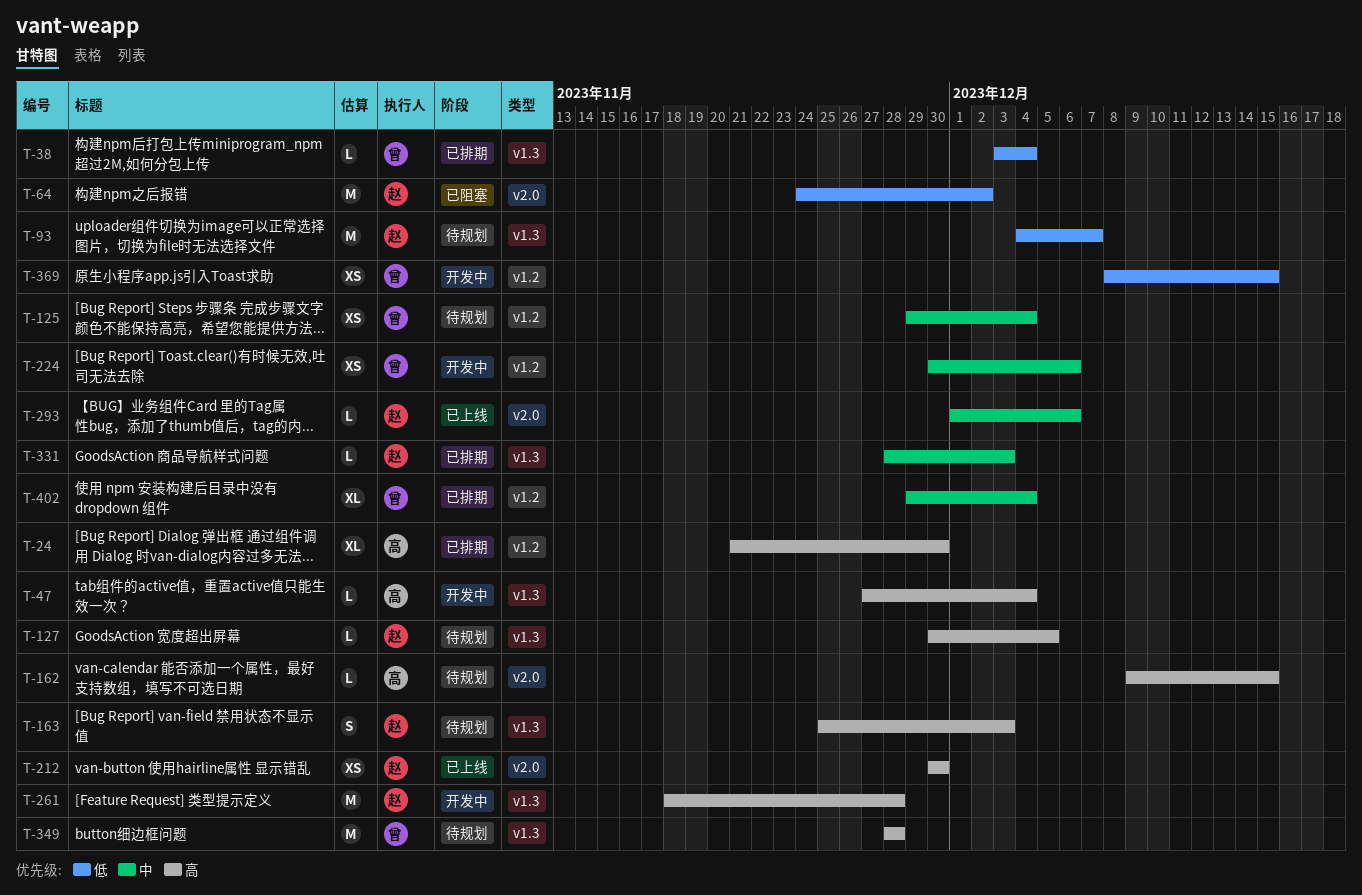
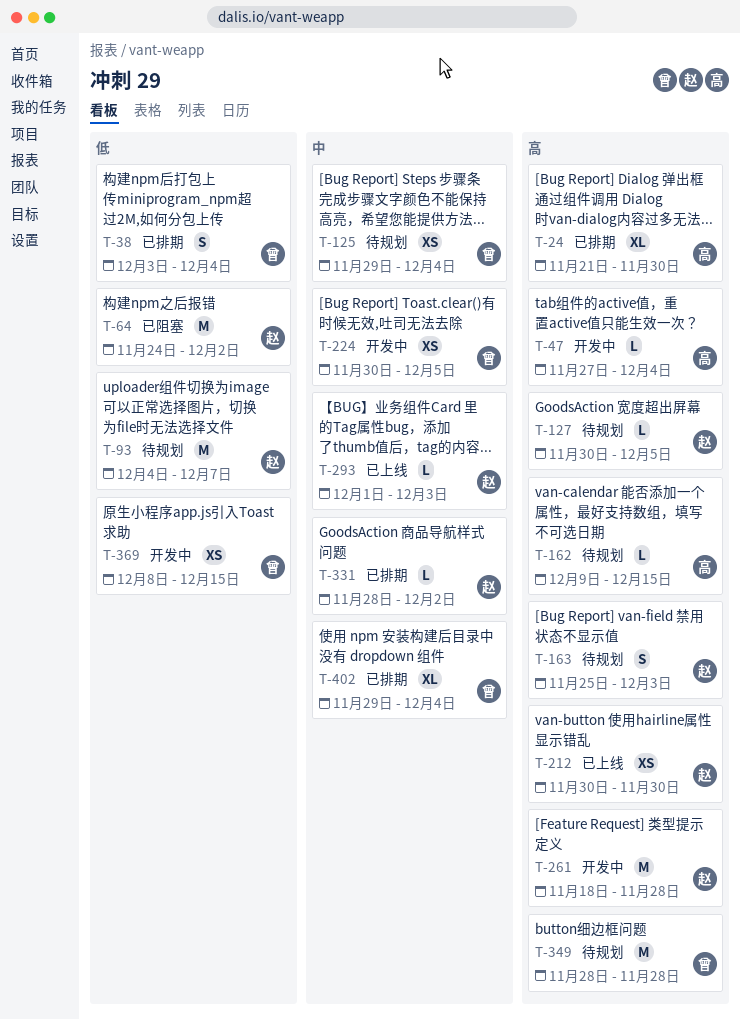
T-38, estimate: L -> S
T-224, due: Dec 6 -> Dec 5
T-293, due: Dec 6 -> Dec 3
T-331, due: Dec 3 -> Dec 2

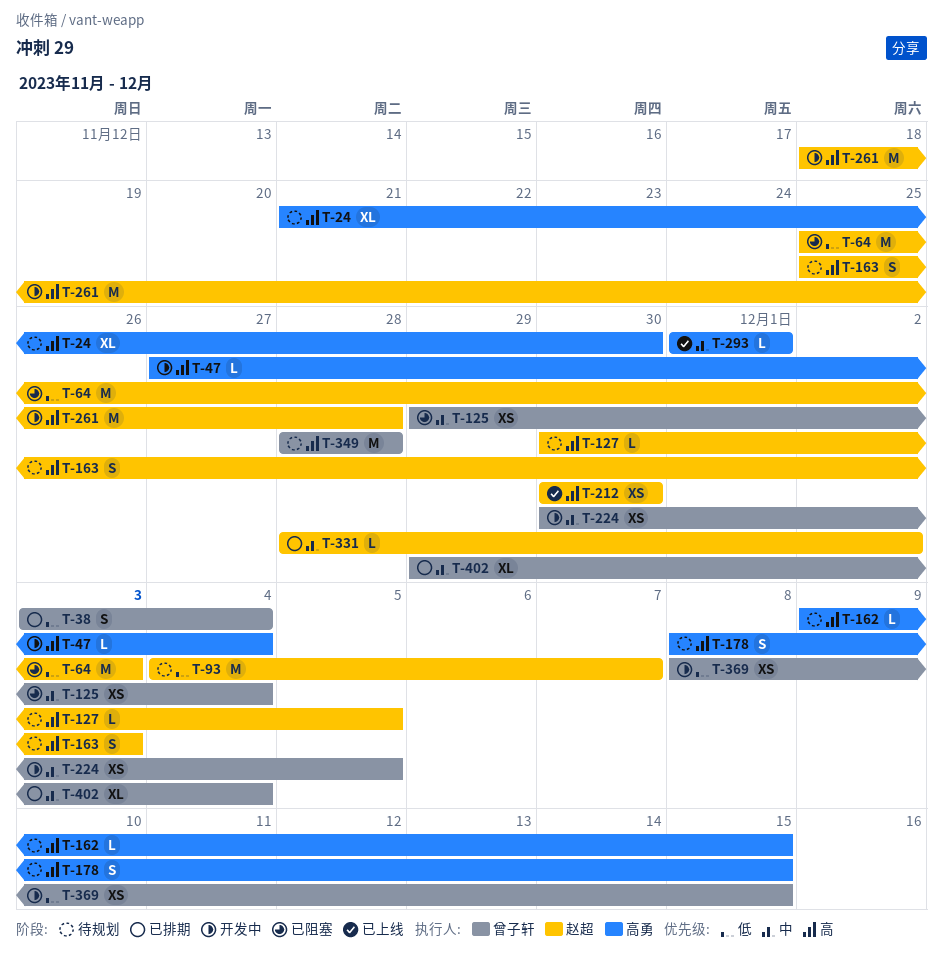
T-24, status: 已排期 -> 待规划
T-64, start: Nov 24 -> Nov 25
T-64, due: Dec 2 -> Dec 3
T-125, status: 待规划 -> 已阻塞
T-178: none -> present
T-293, owner: 赵超 -> 高勇
T-293, due: Dec 3 -> Dec 1

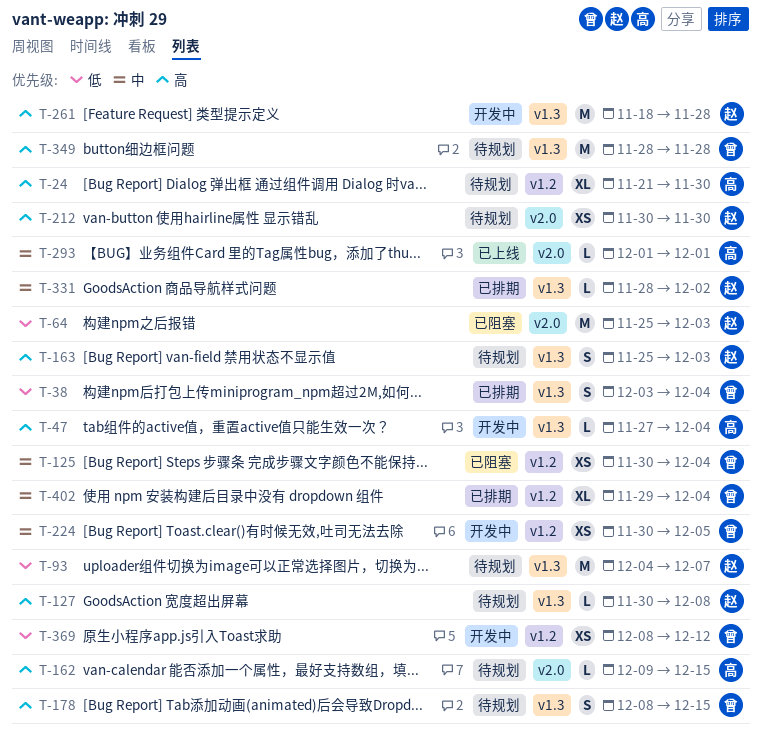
T-125, start: Nov 29 -> Nov 30
T-127, due: Dec 5 -> Dec 8
T-178, owner: 高勇 -> 曾子轩
T-212, status: 已上线 -> 待规划
T-369, due: Dec 15 -> Dec 12

